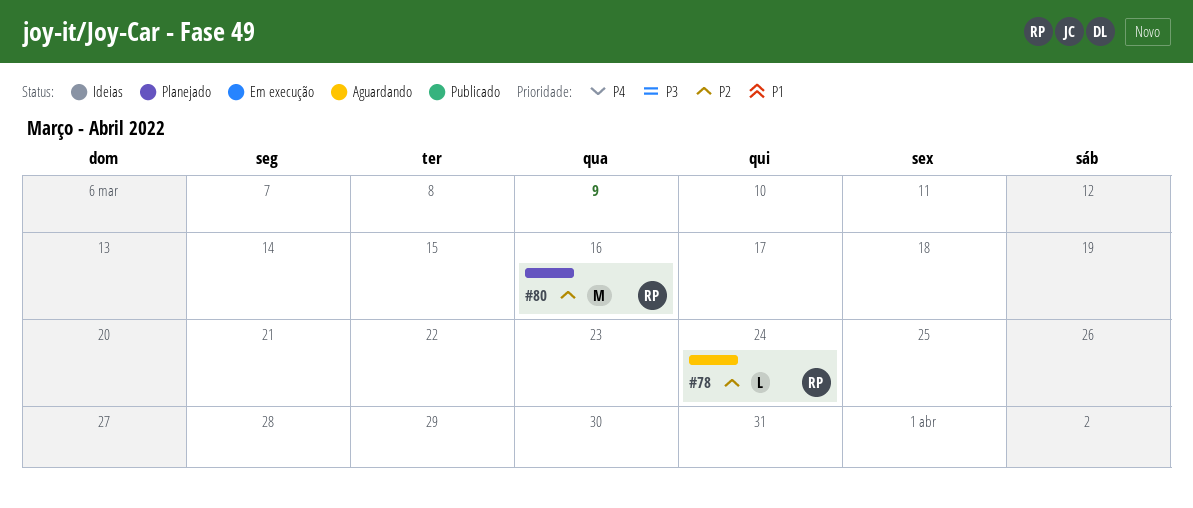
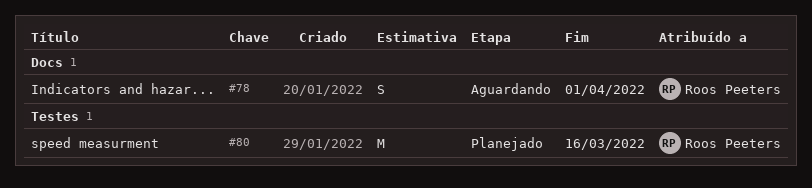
#78, estimate: L -> S
#78, due: Mar 24 -> Apr 1

